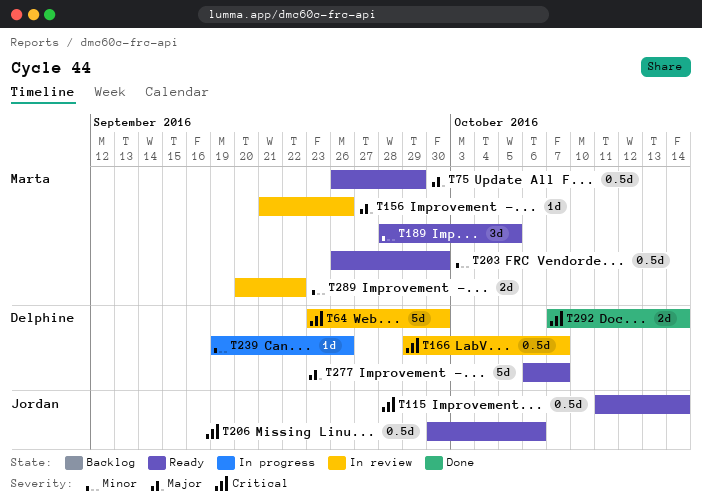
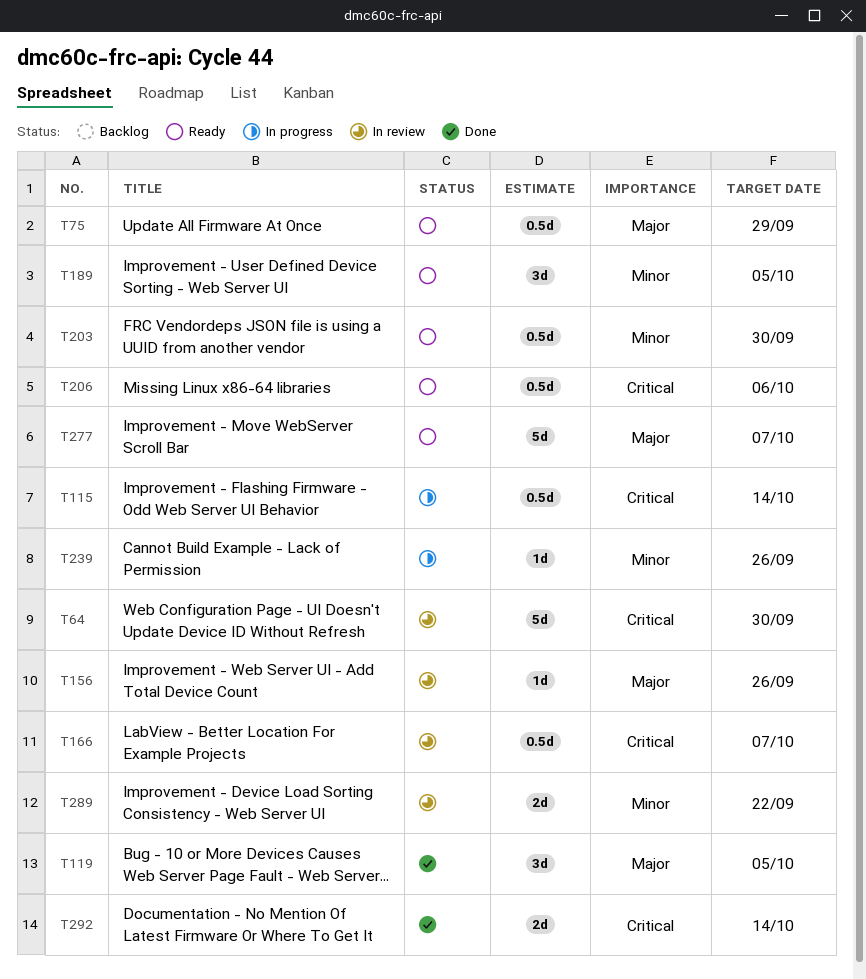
T115, status: Ready -> In progress
T119: none -> present

